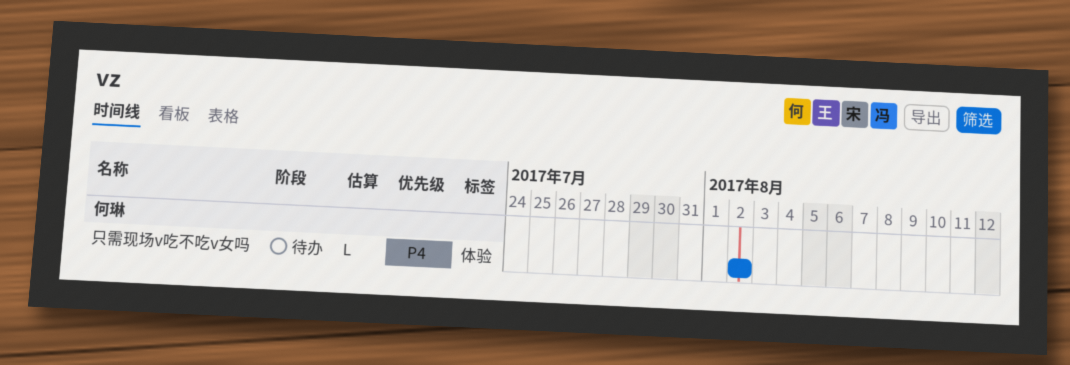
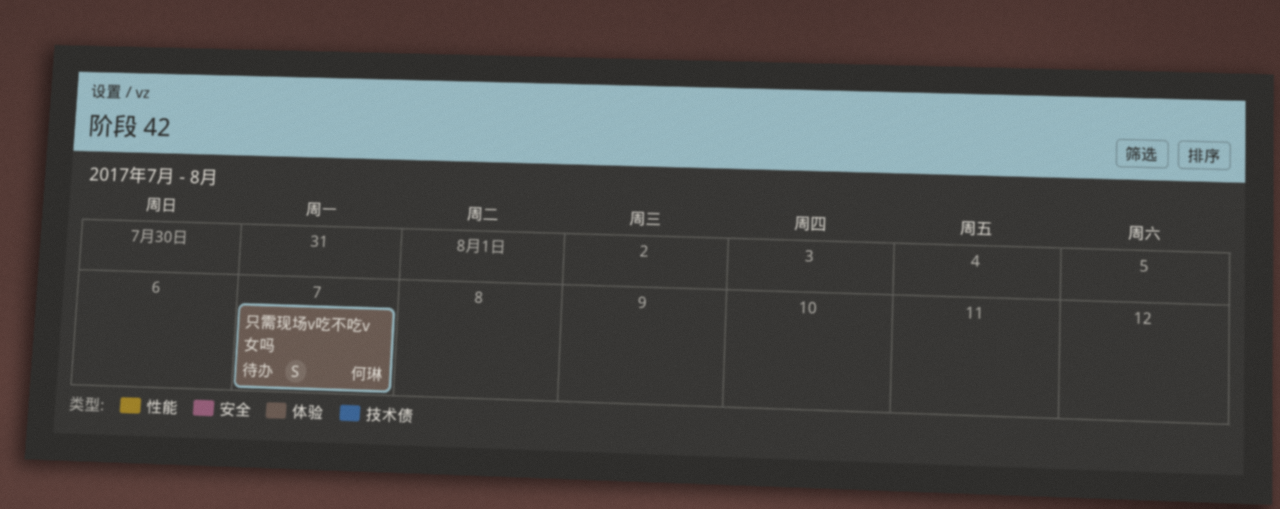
只需现场v吃不吃v女吗, estimate: L -> S
只需现场v吃不吃v女吗, due: Aug 2 -> Aug 7

